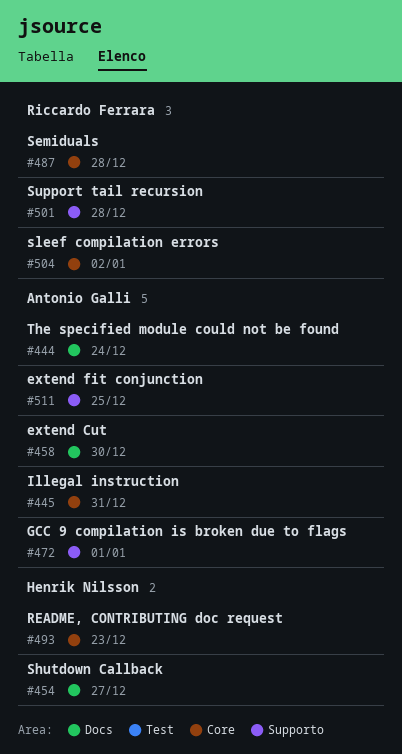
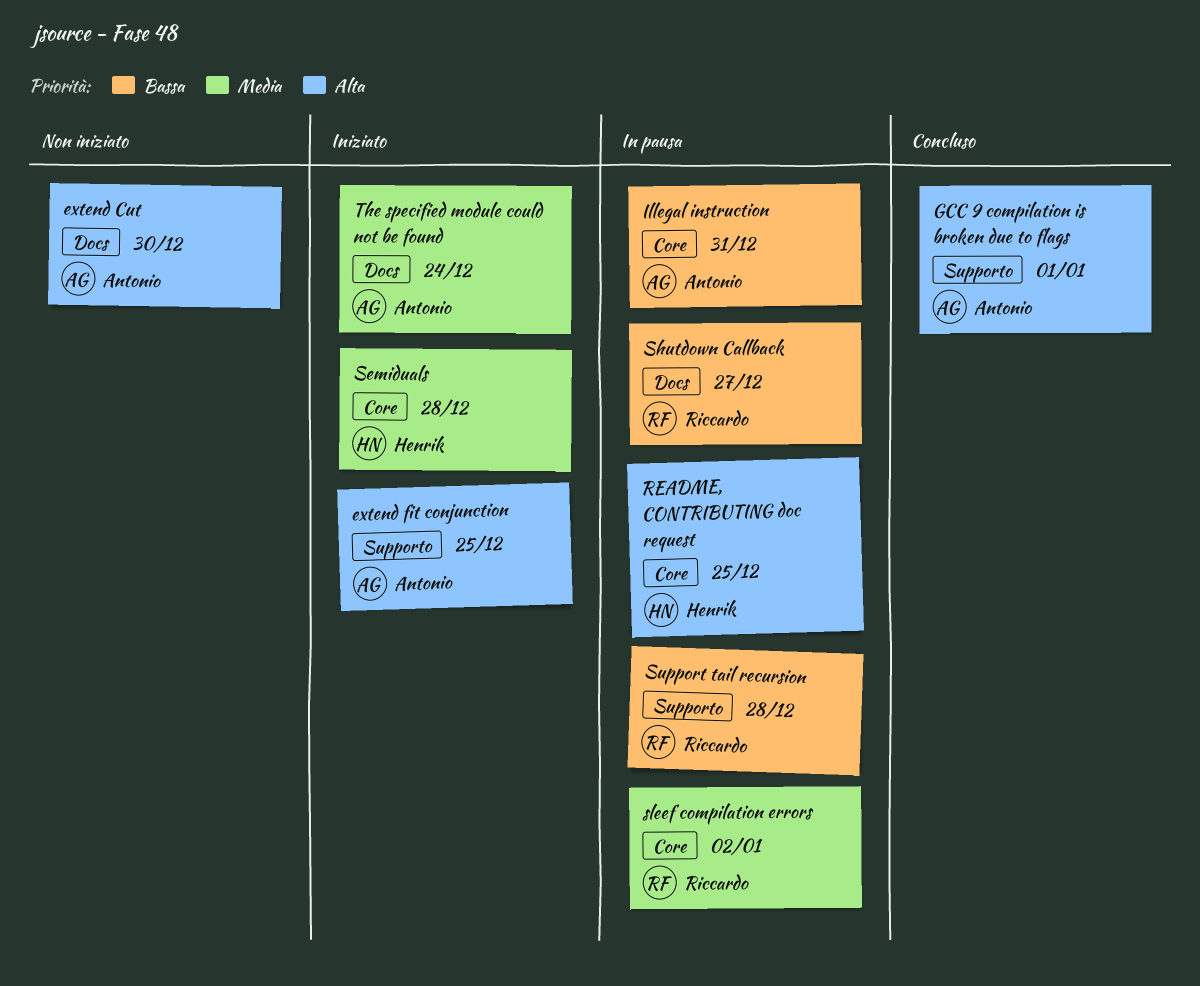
README, CONTRIBUTING doc request, due: Dec 23 -> Dec 25
Semiduals, owner: Riccardo Ferrara -> Henrik Nilsson
Shutdown Callback, owner: Henrik Nilsson -> Riccardo Ferrara

